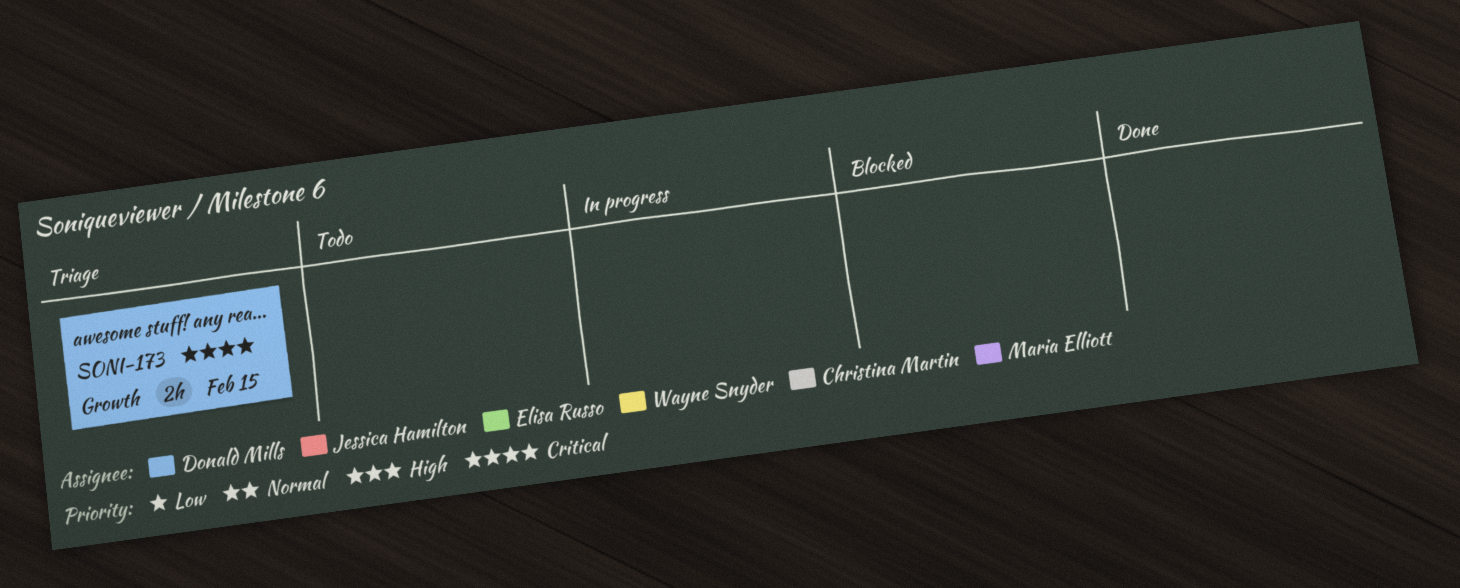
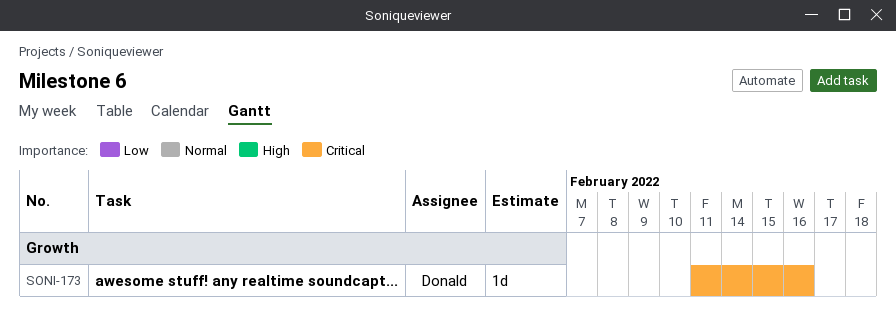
SONI-173, estimate: 2h -> 1d
SONI-173, due: Feb 15 -> Feb 16

